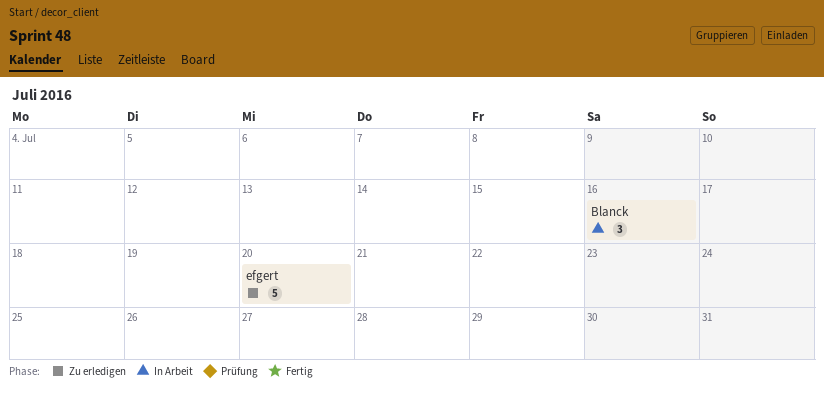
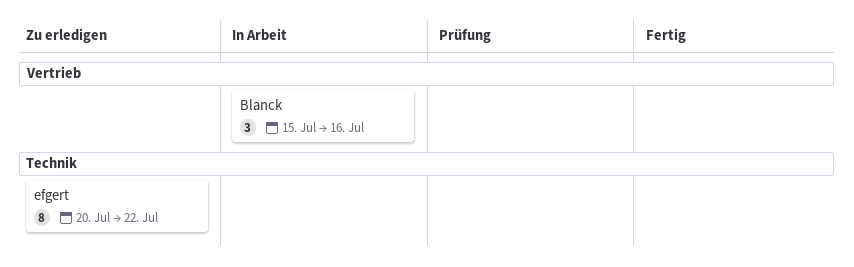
efgert, estimate: 5 -> 8
efgert, due: Jul 20 -> Jul 22

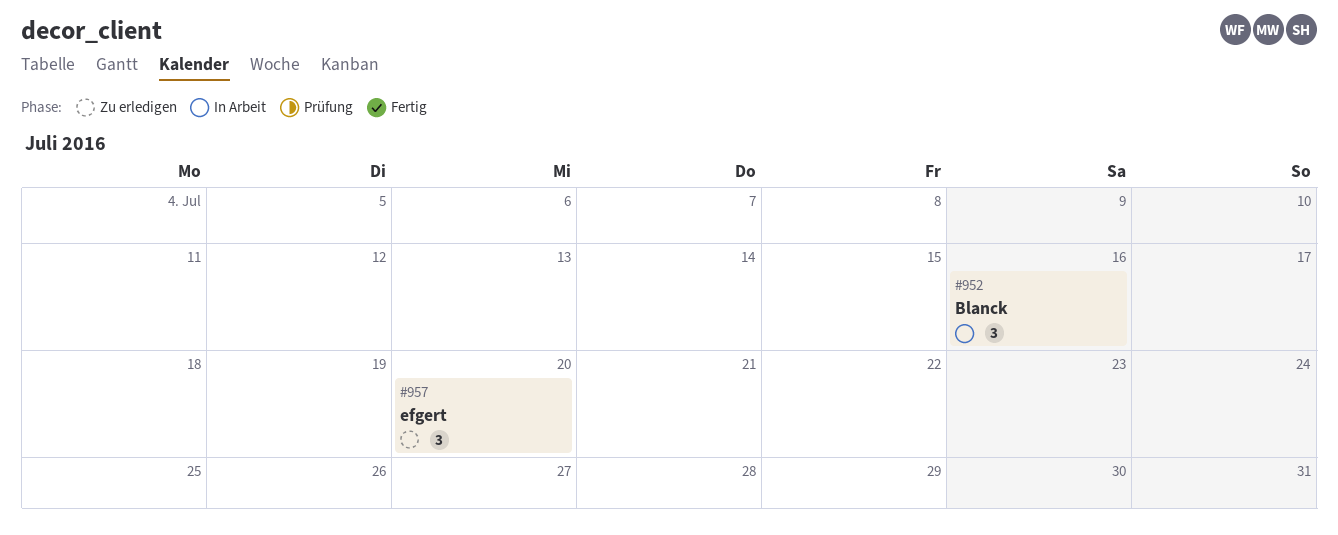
efgert, estimate: 8 -> 3
efgert, due: Jul 22 -> Jul 20

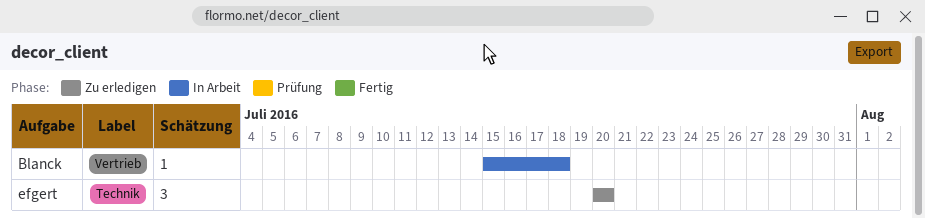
Blanck, estimate: 3 -> 1
Blanck, due: Jul 16 -> Jul 18

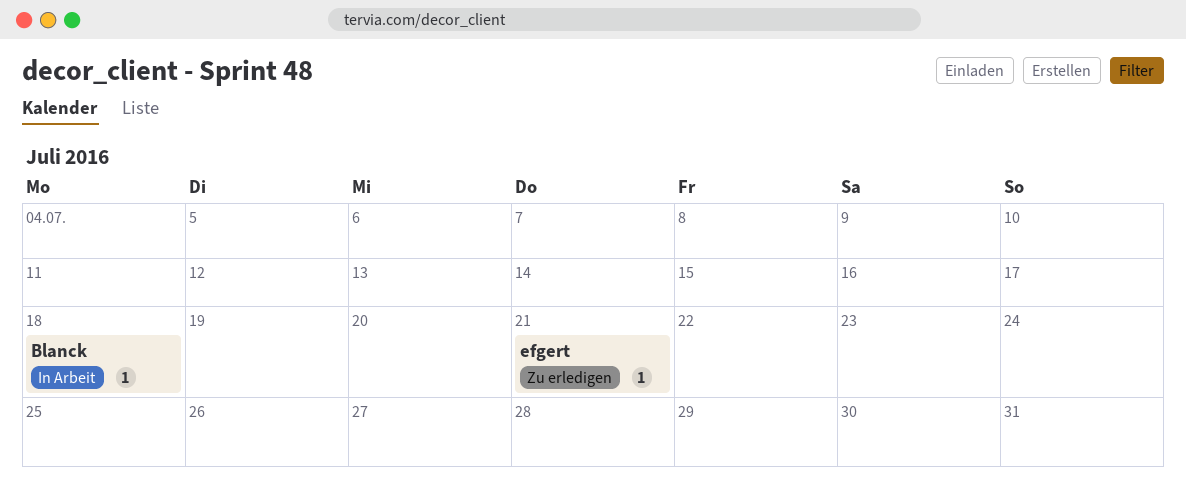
efgert, estimate: 3 -> 1
efgert, due: Jul 20 -> Jul 21

